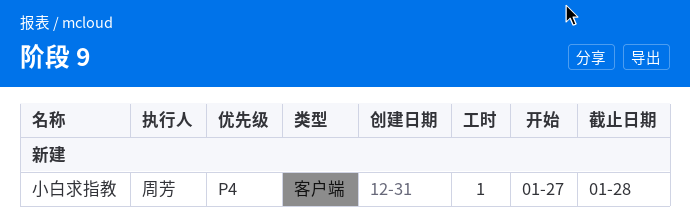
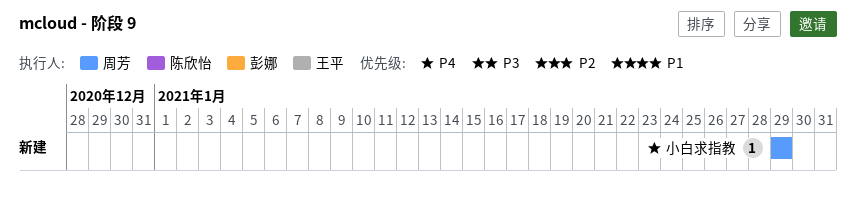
小白求指教, start: Jan 27 -> Jan 29
小白求指教, due: Jan 28 -> Jan 29

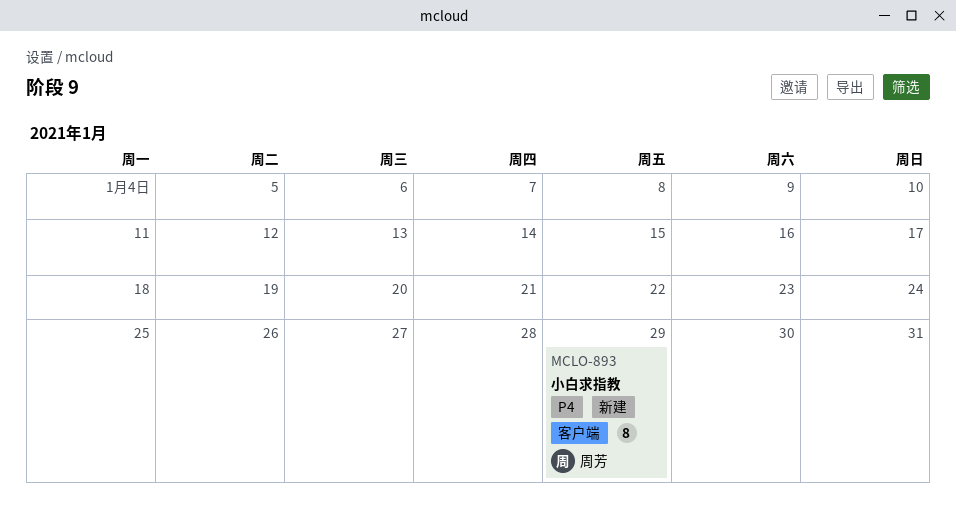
小白求指教, estimate: 1 -> 8

